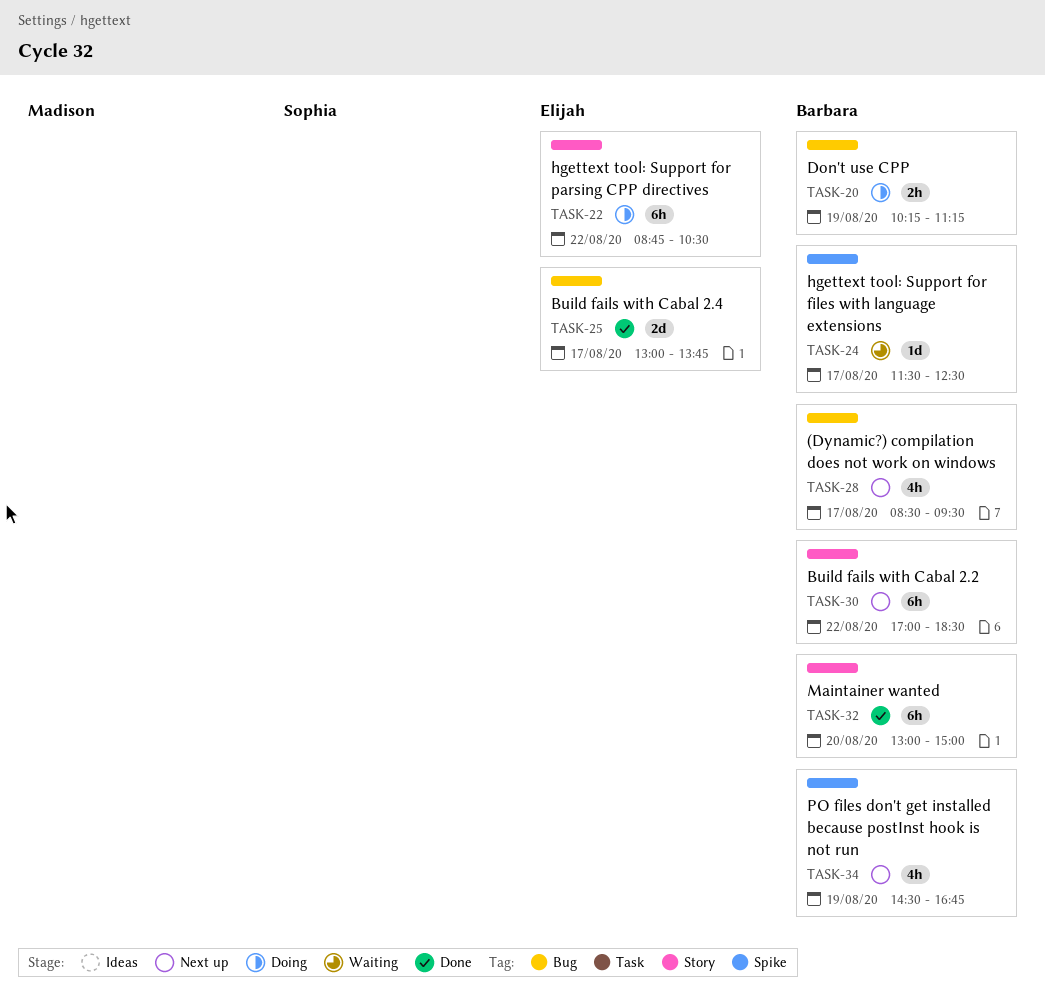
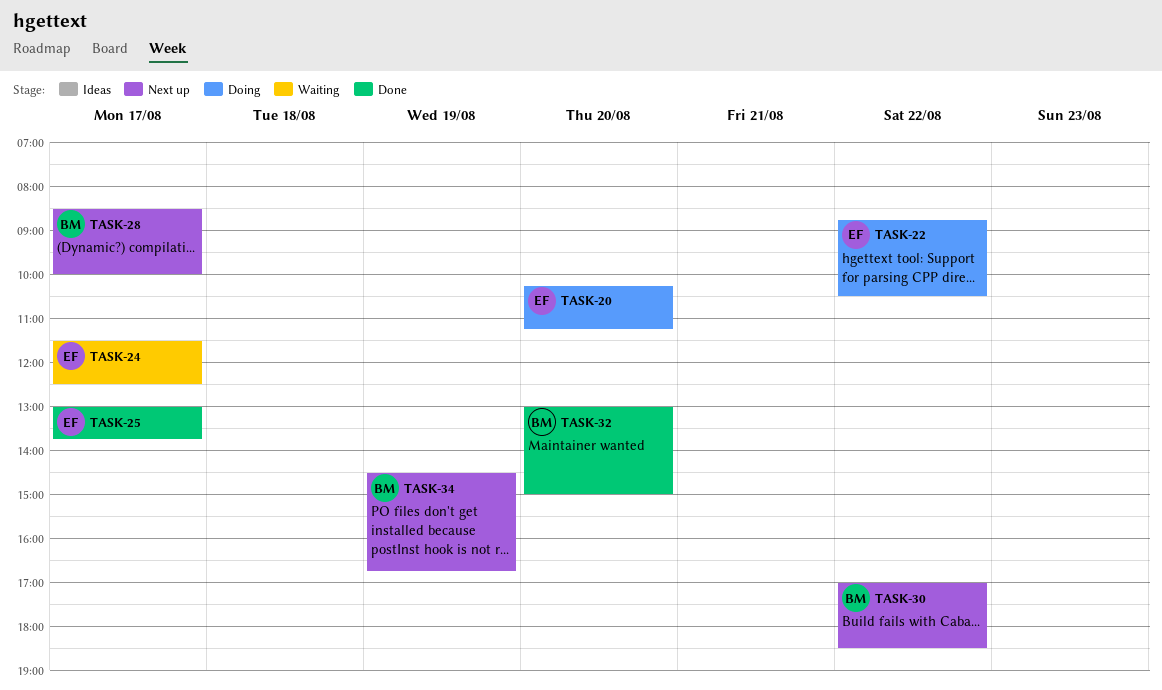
TASK-20, owner: Barbara -> Elijah
TASK-20, day: Aug 19 -> Aug 20
TASK-24, owner: Barbara -> Elijah
TASK-28, ends: 09:30 -> 10:00

